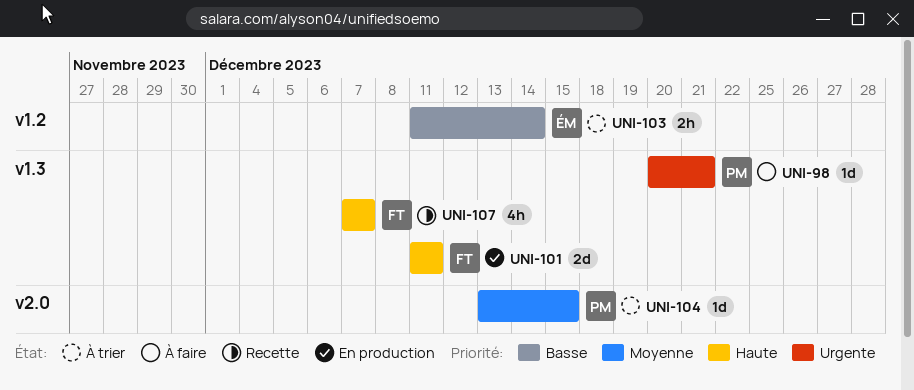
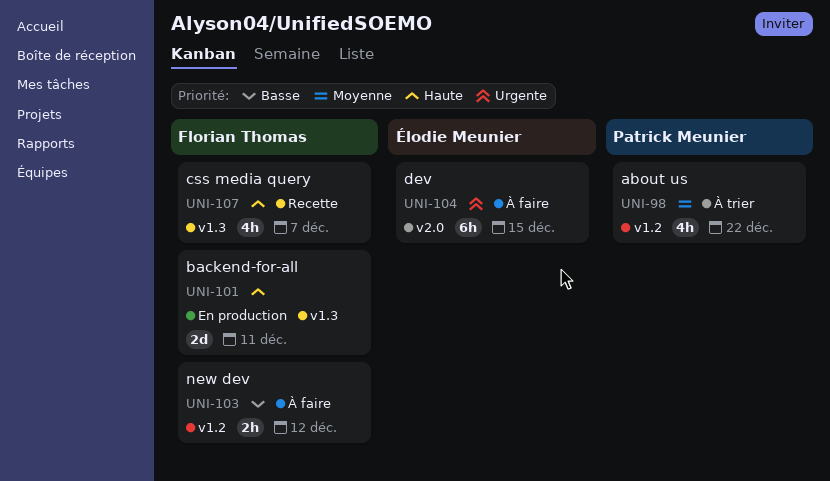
UNI-98, status: À faire -> À trier
UNI-98, priority: Urgente -> Moyenne
UNI-98, label: v1.3 -> v1.2
UNI-98, estimate: 1d -> 4h
UNI-98, due: Dec 21 -> Dec 22
UNI-103, status: À trier -> À faire
UNI-103, owner: Élodie Meunier -> Florian Thomas
UNI-103, due: Dec 14 -> Dec 12
UNI-104, status: À trier -> À faire
UNI-104, owner: Patrick Meunier -> Élodie Meunier
UNI-104, priority: Moyenne -> Urgente
UNI-104, estimate: 1d -> 6h

